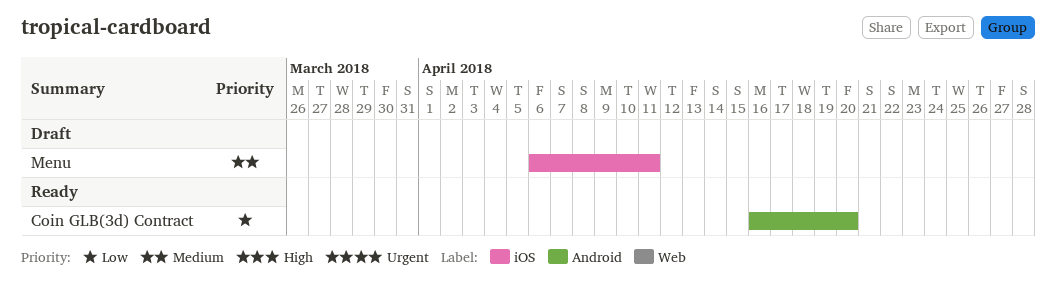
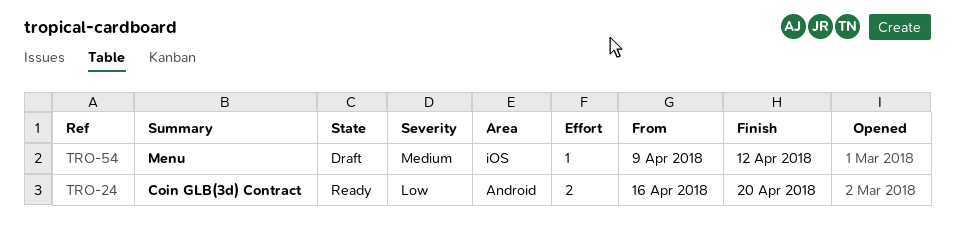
Menu, start: Apr 6 -> Apr 9
Menu, due: Apr 11 -> Apr 12

